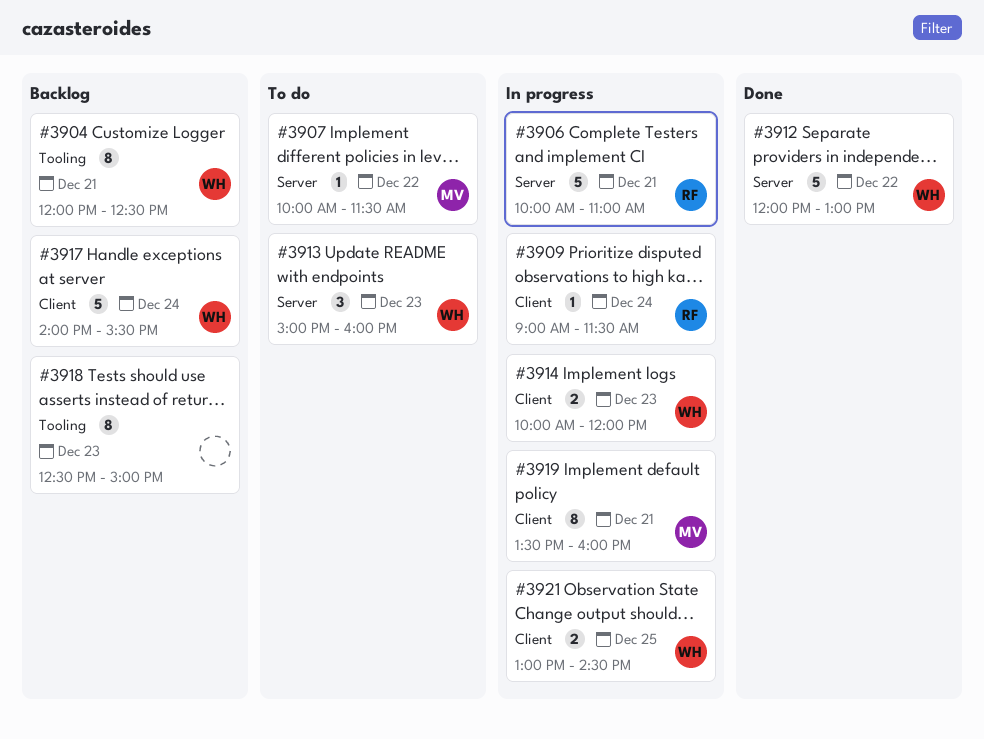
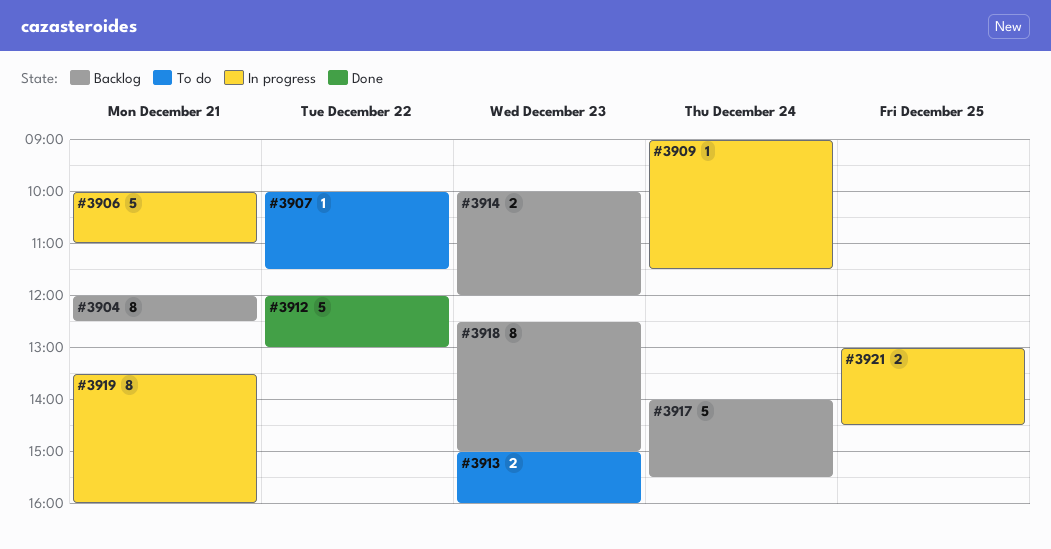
#3913, estimate: 3 -> 2
#3914, status: In progress -> Backlog

